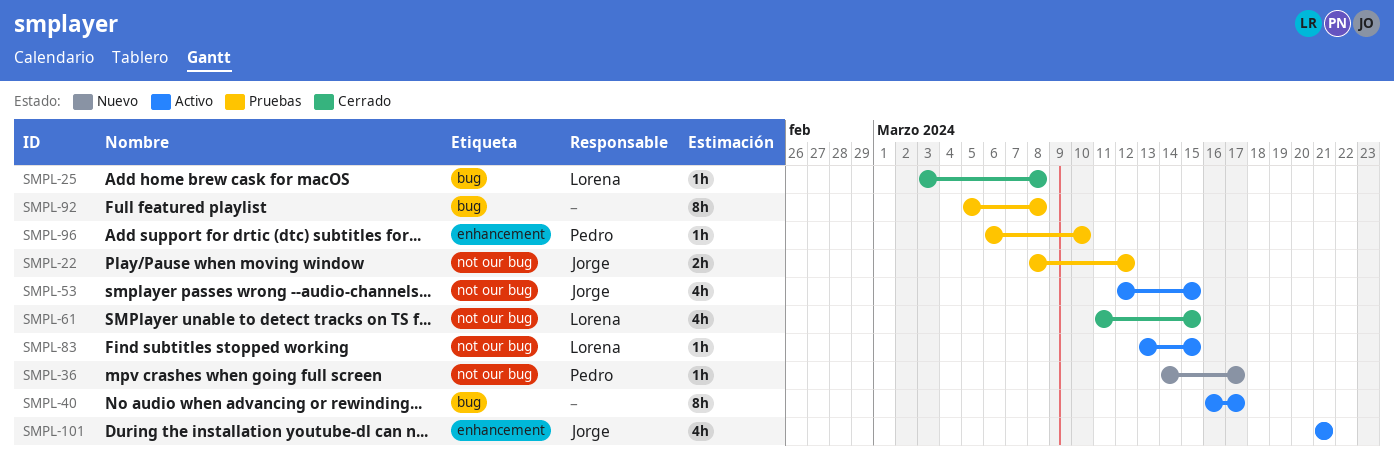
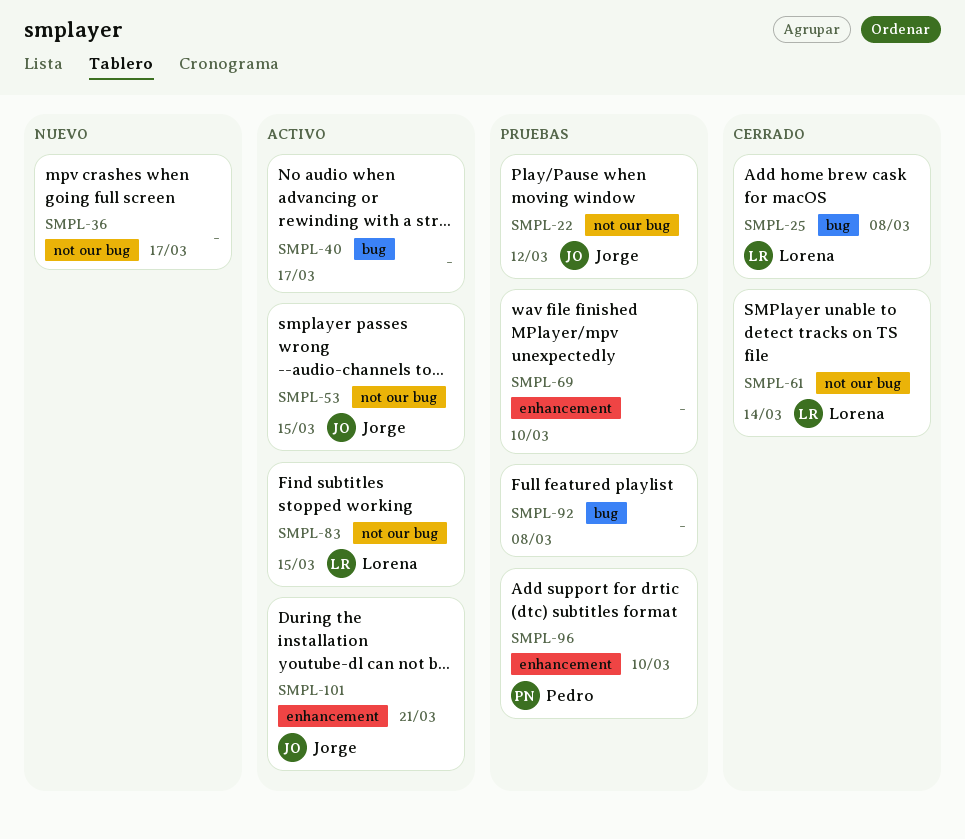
SMPL-36, owner: Pedro -> none
SMPL-61, due: Mar 15 -> Mar 14
SMPL-69: none -> present

